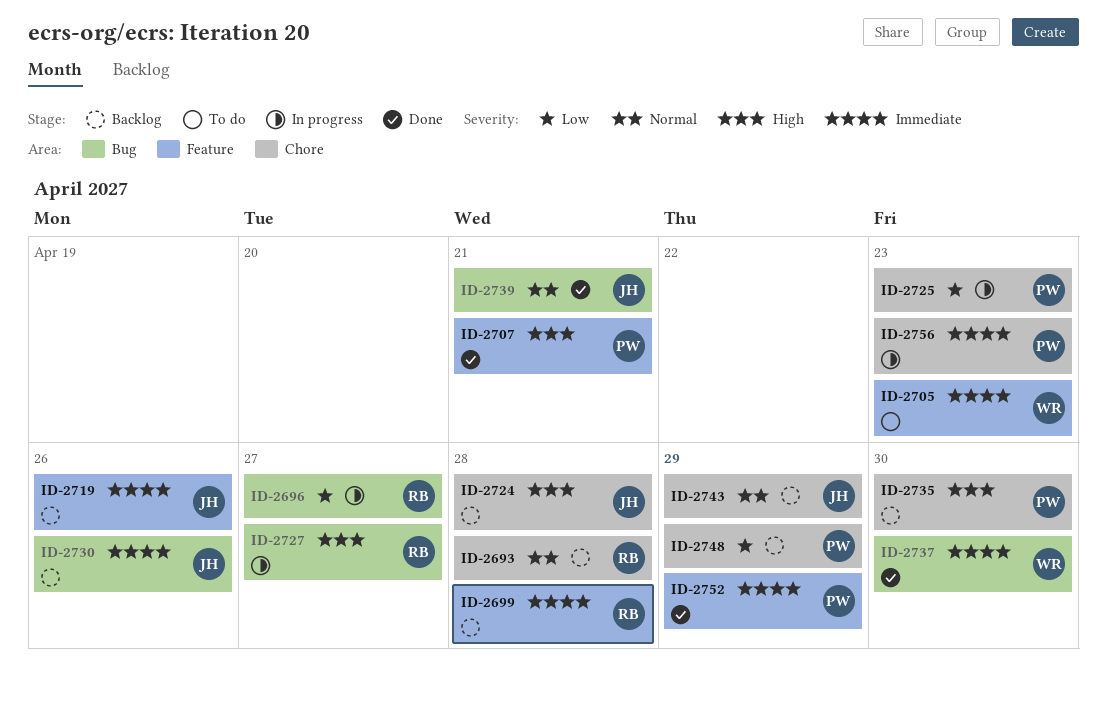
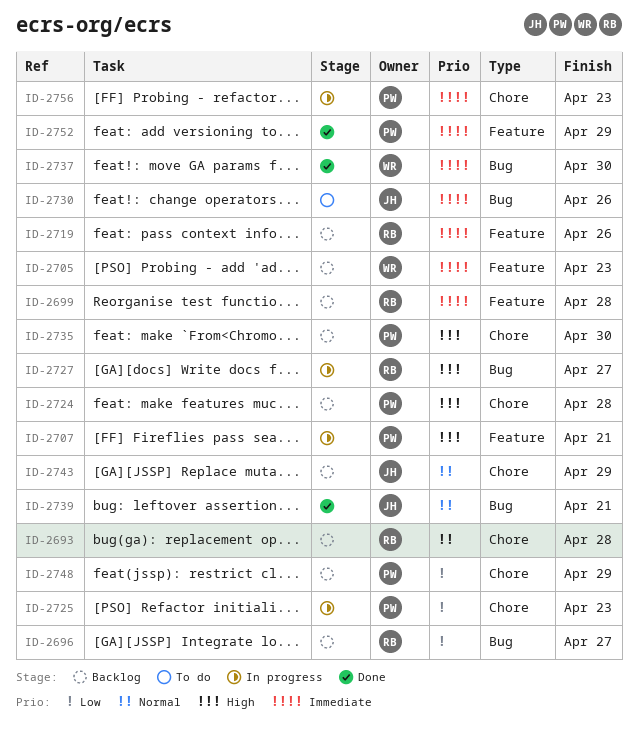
ID-2696, status: In progress -> Backlog
ID-2705, status: To do -> Backlog
ID-2707, status: Done -> In progress
ID-2719, owner: JH -> RB
ID-2724, owner: JH -> PW
ID-2730, status: Backlog -> To do

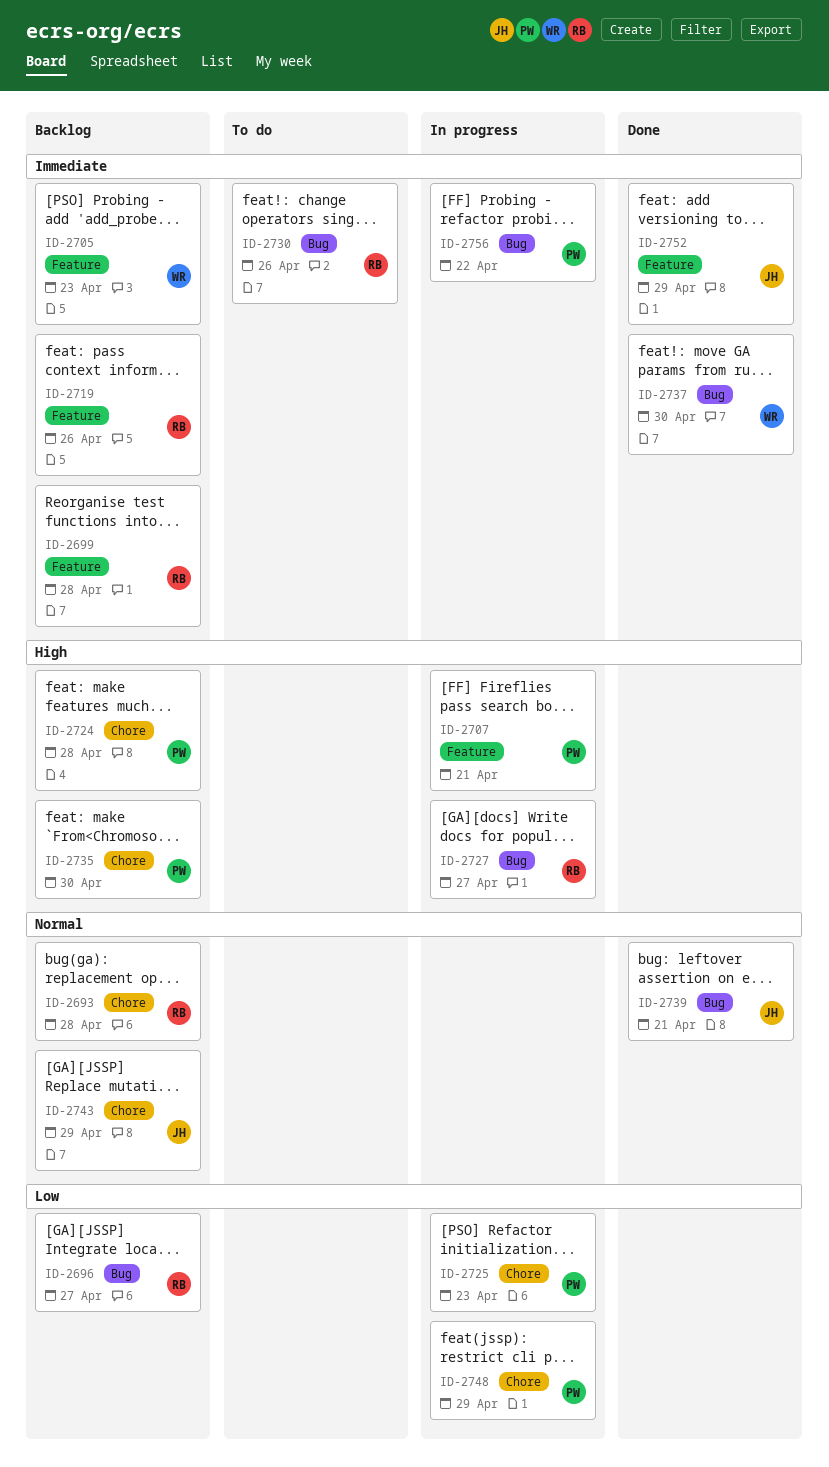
ID-2730, owner: JH -> RB
ID-2748, status: Backlog -> In progress
ID-2752, owner: PW -> JH
ID-2756, label: Chore -> Bug
ID-2756, due: Apr 23 -> Apr 22

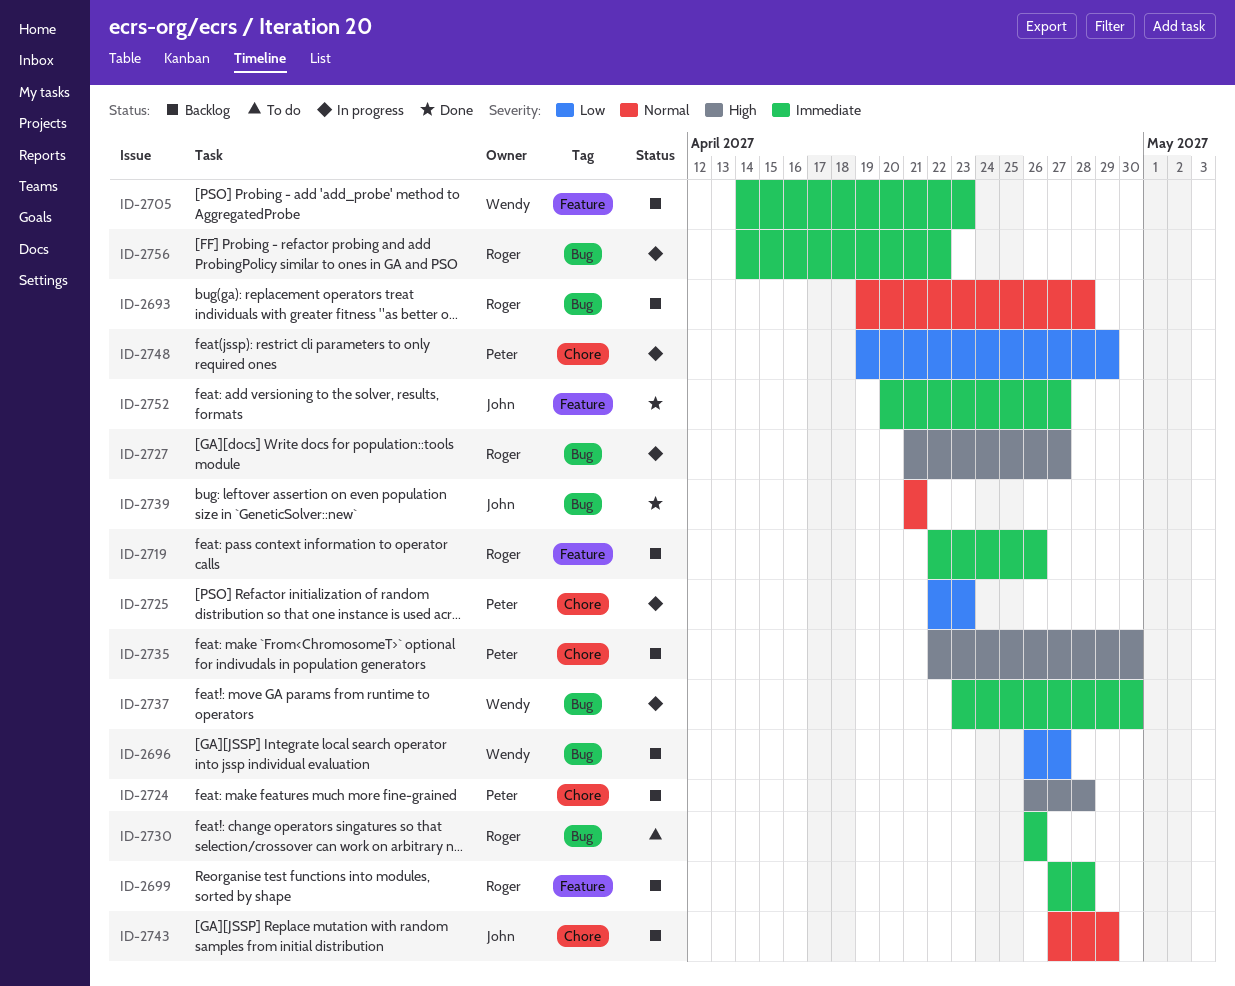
ID-2693, label: Chore -> Bug
ID-2696, owner: Roger -> Wendy
ID-2707: present -> none
ID-2737, status: Done -> In progress
ID-2752, due: Apr 29 -> Apr 27
ID-2756, owner: Peter -> Roger

